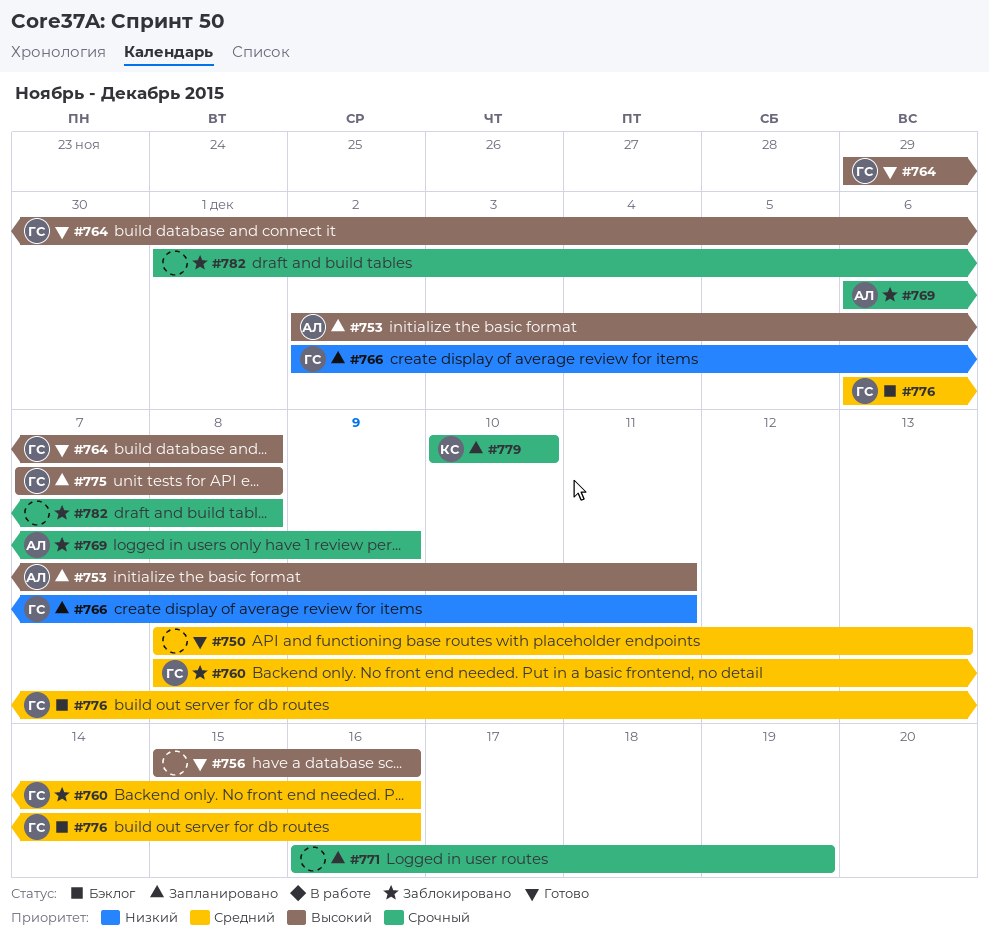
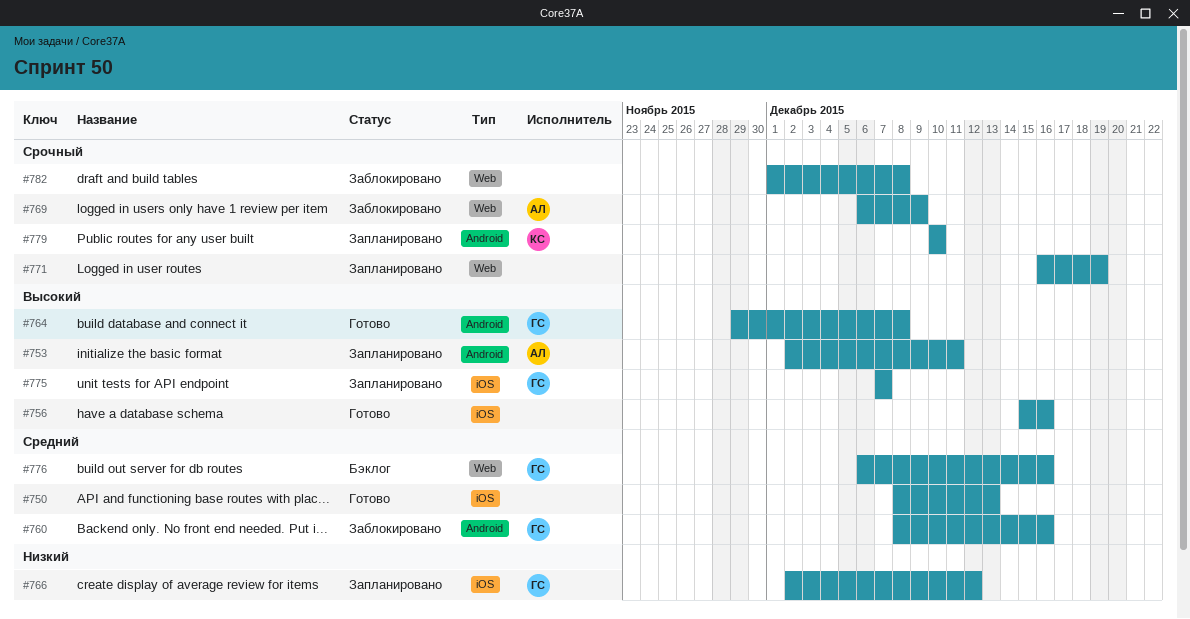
#766, due: Dec 11 -> Dec 12
#775, due: Dec 8 -> Dec 7

